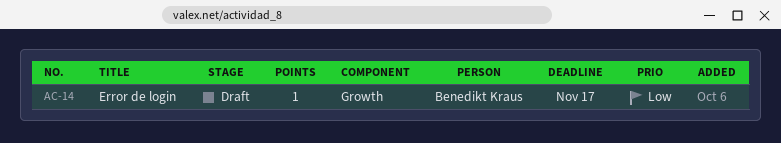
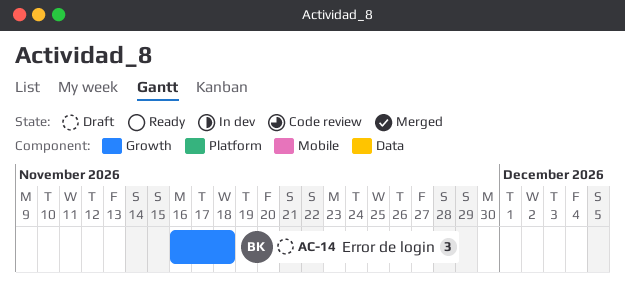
AC-14, estimate: 1 -> 3
AC-14, due: Nov 17 -> Nov 18

